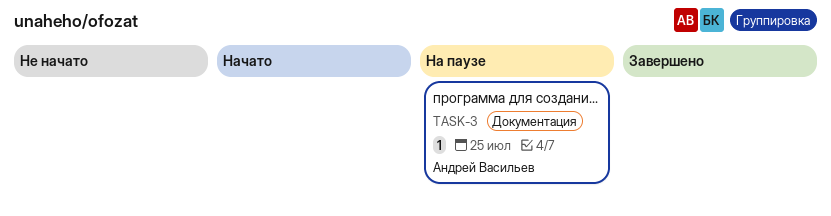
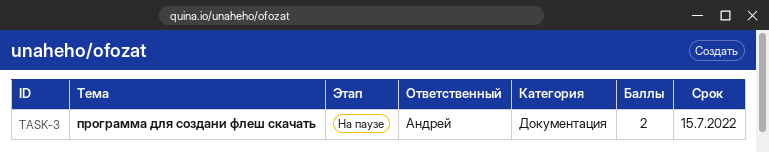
TASK-3, estimate: 1 -> 2
TASK-3, due: Jul 25 -> Jul 15

